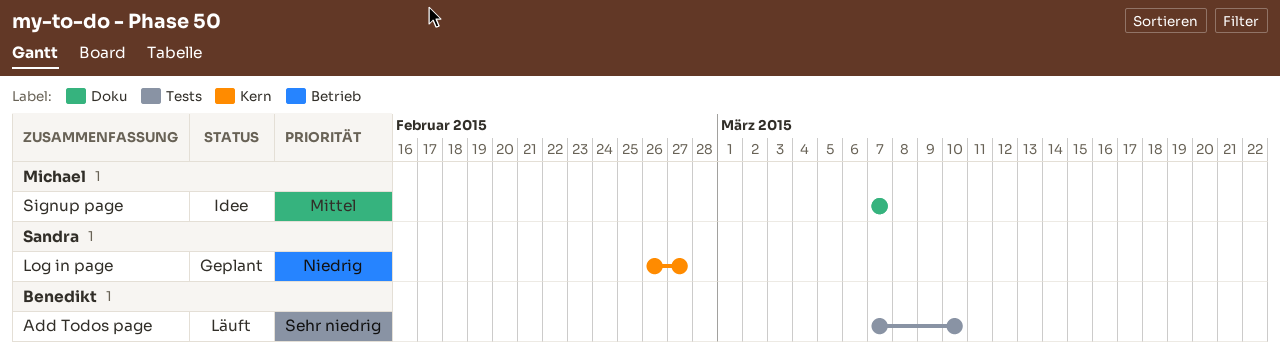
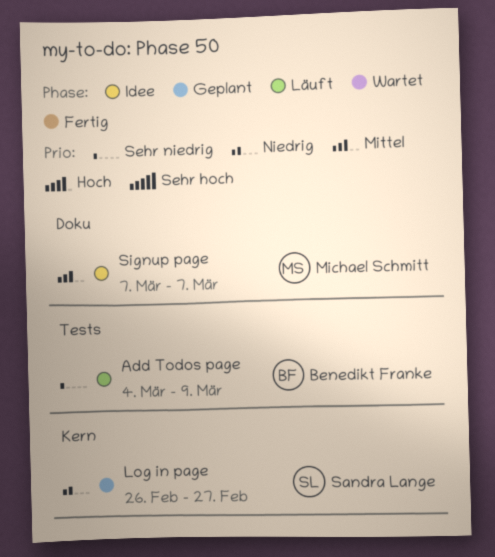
Add Todos page, start: Mar 7 -> Mar 4
Add Todos page, due: Mar 10 -> Mar 9

